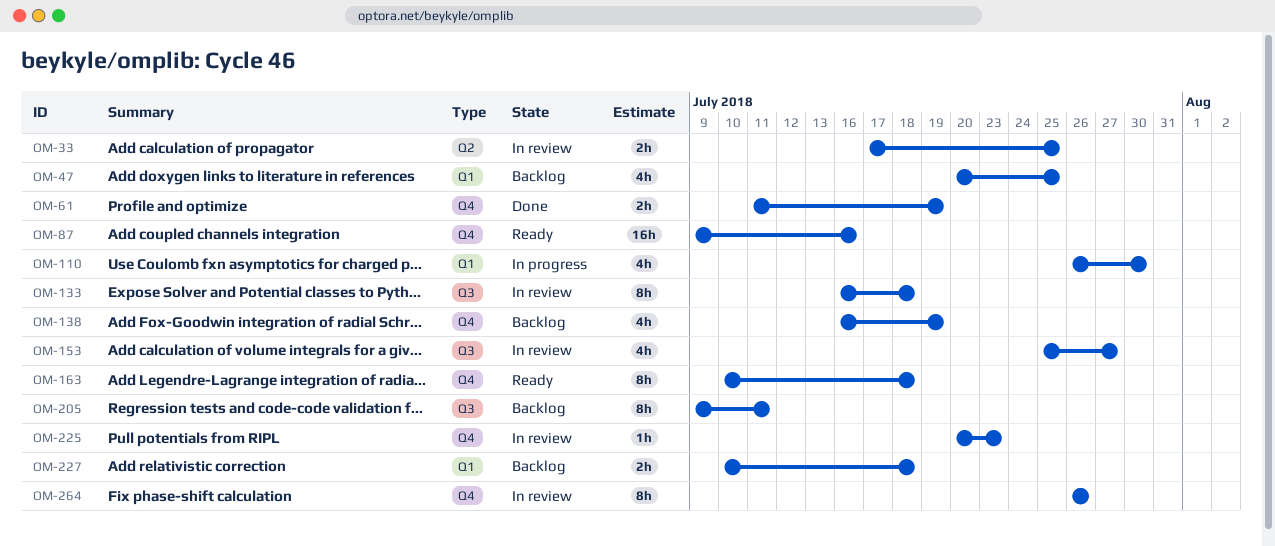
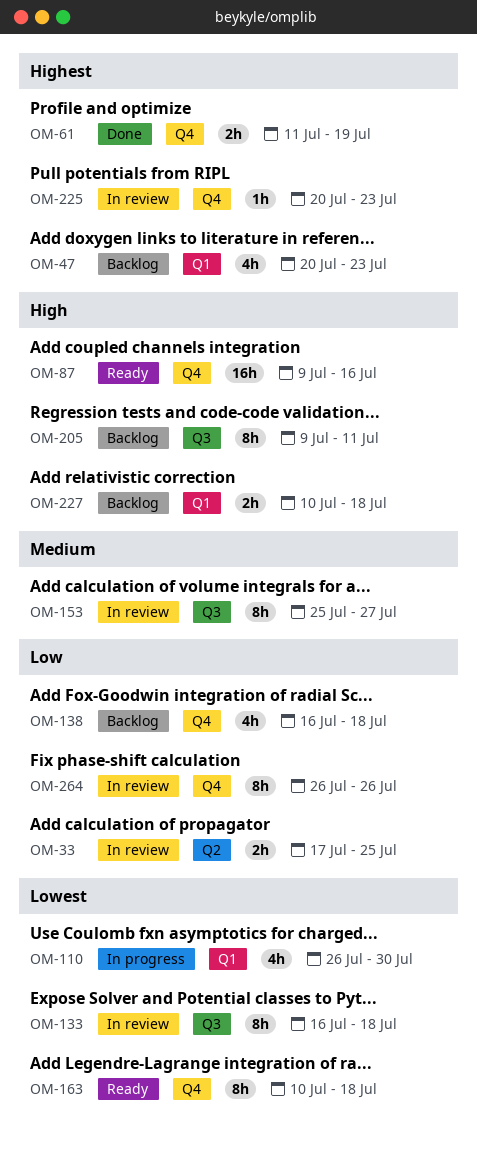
OM-47, due: Jul 25 -> Jul 23
OM-138, due: Jul 19 -> Jul 18
OM-153, estimate: 4h -> 8h

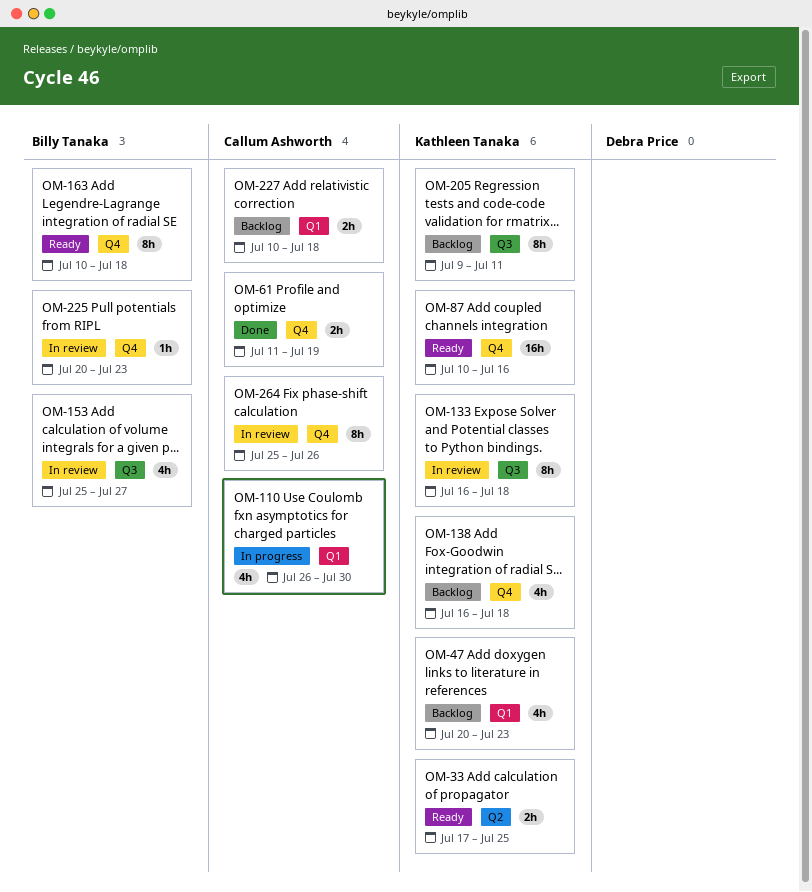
OM-33, status: In review -> Ready
OM-87, start: Jul 9 -> Jul 10
OM-153, estimate: 8h -> 4h
OM-264, start: Jul 26 -> Jul 25

